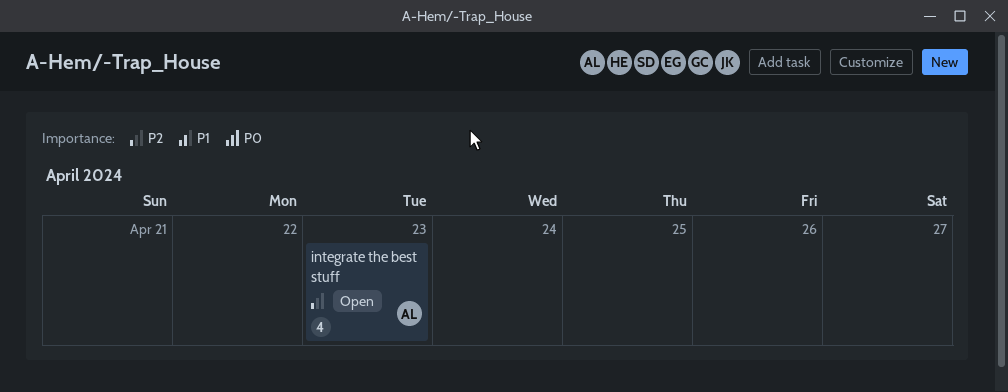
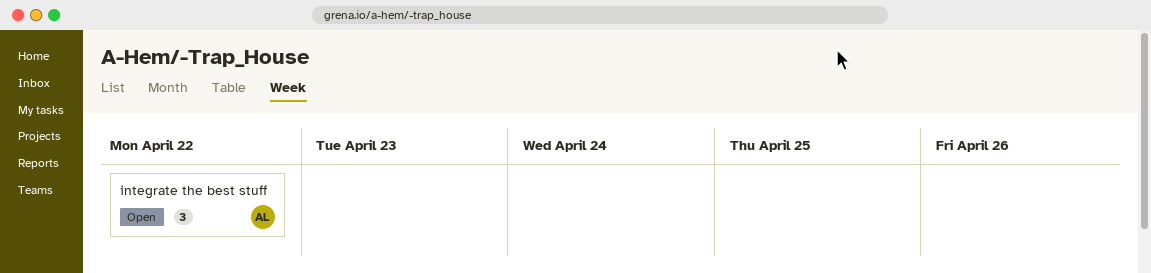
integrate the best stuff, estimate: 4 -> 3
integrate the best stuff, due: Apr 23 -> Apr 22

